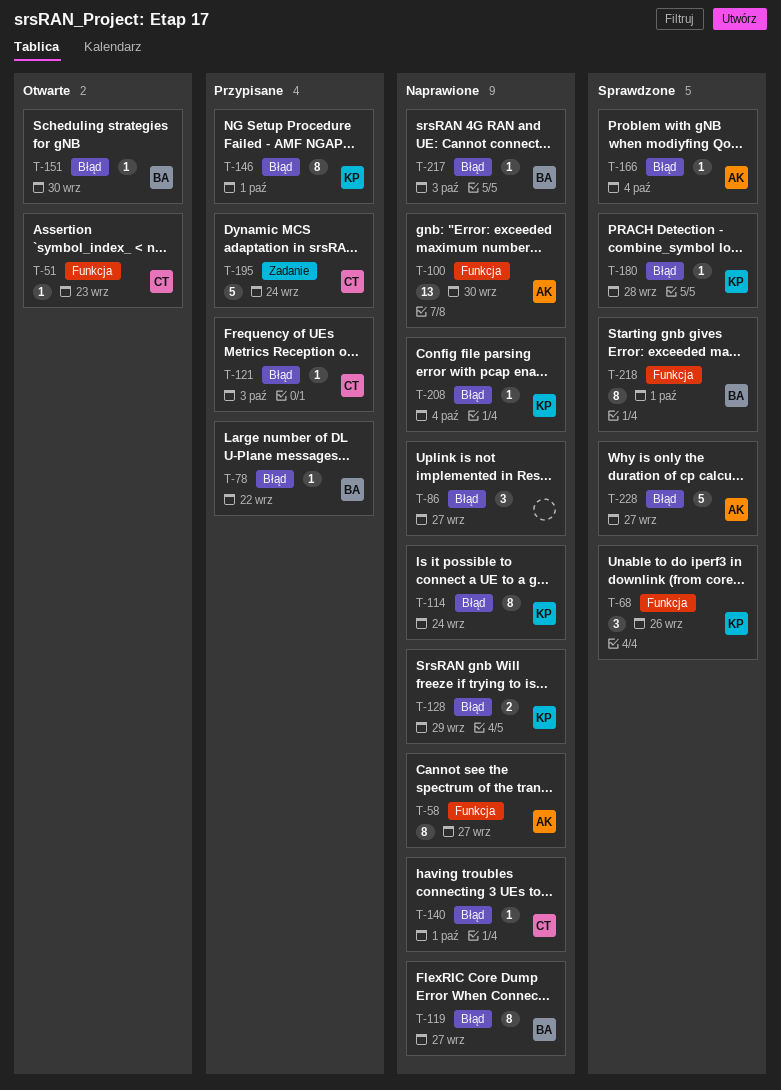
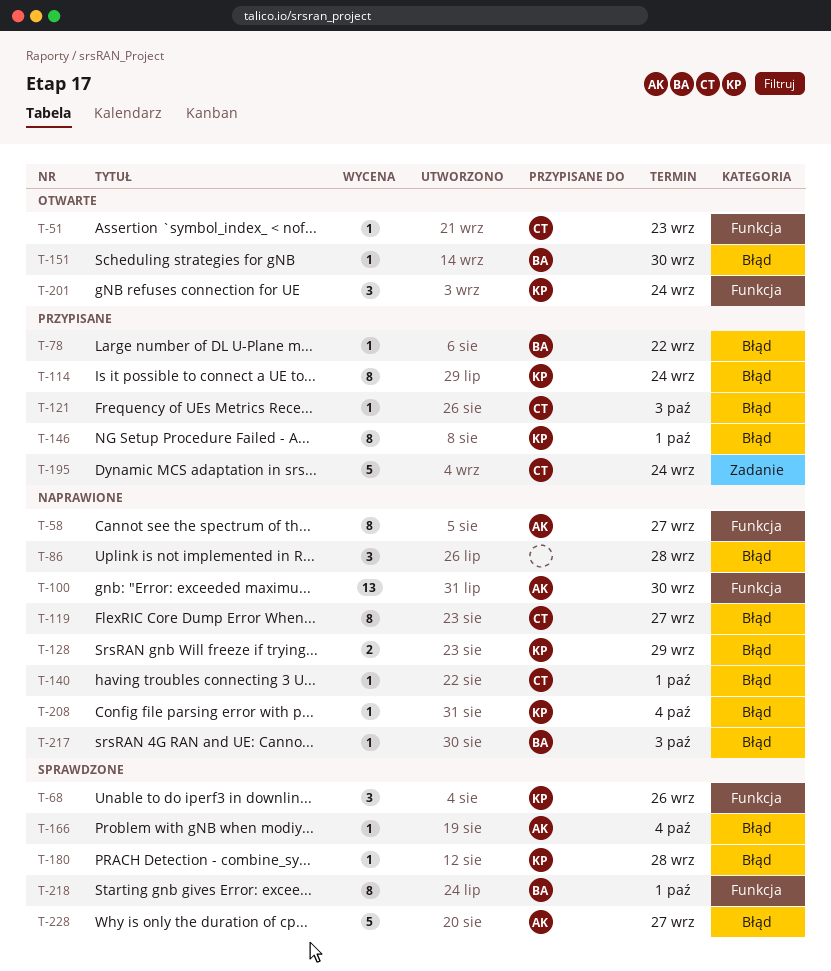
T-86, due: Sep 27 -> Sep 28
T-114, status: Naprawione -> Przypisane
T-119, owner: BA -> CT
T-201: none -> present

